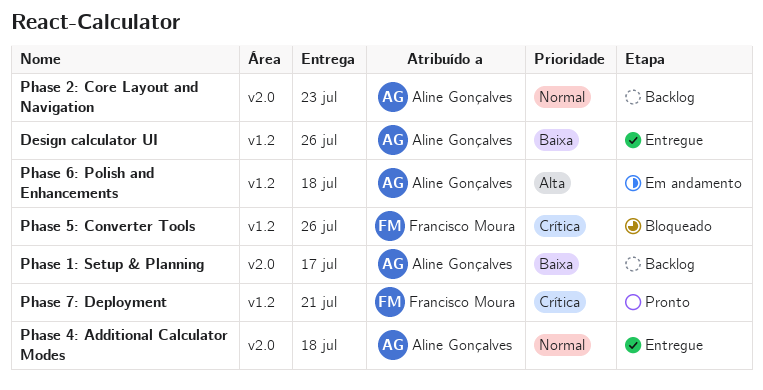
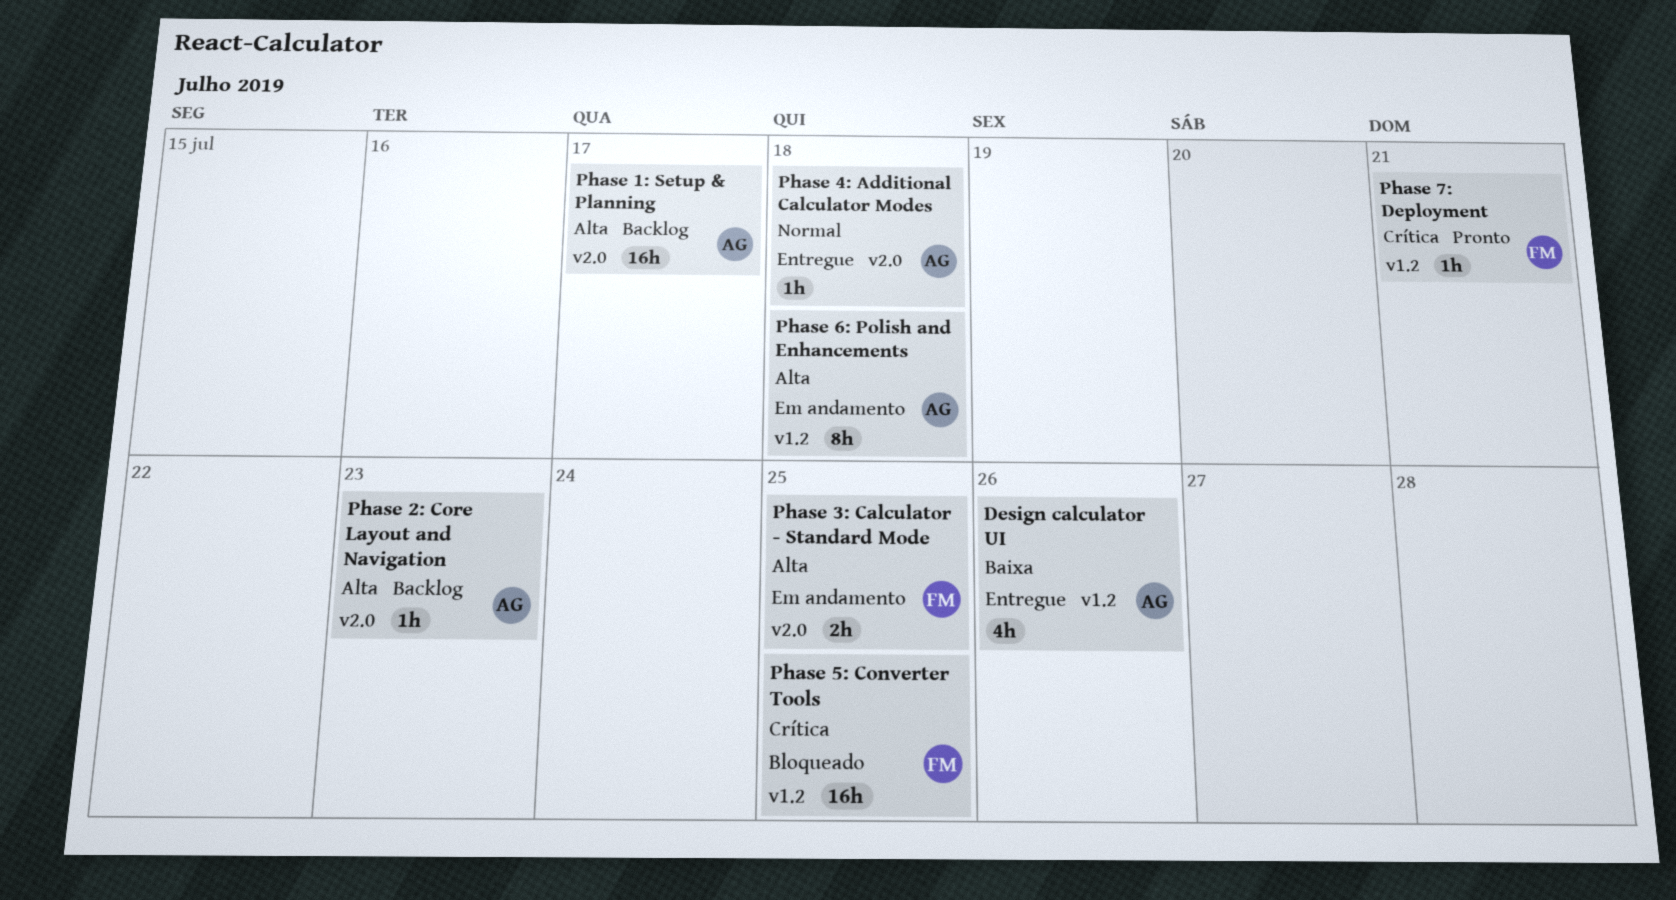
Phase 1: Setup & Planning, priority: Baixa -> Alta
Phase 2: Core Layout and Navigation, priority: Normal -> Alta
Phase 3: Calculator - Standard Mode: none -> present
Phase 5: Converter Tools, due: Jul 26 -> Jul 25

